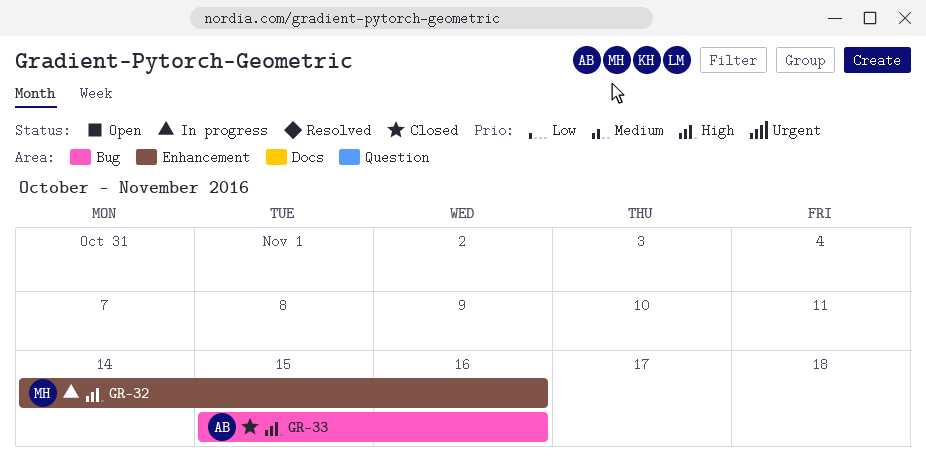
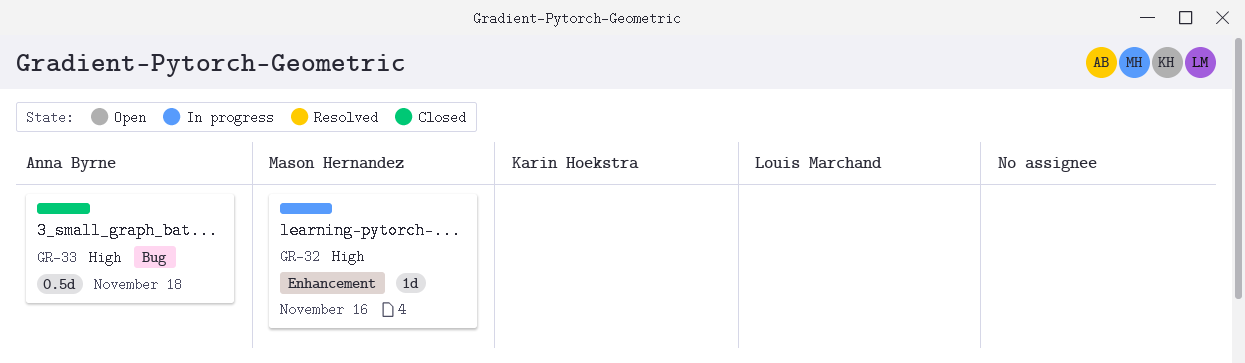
GR-33, due: Nov 16 -> Nov 18

